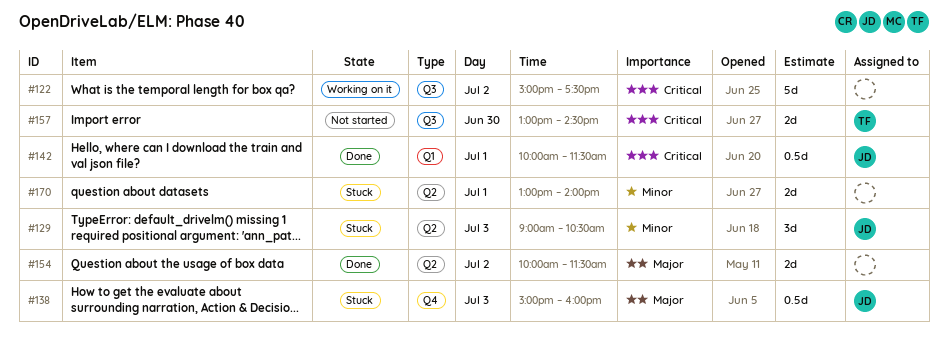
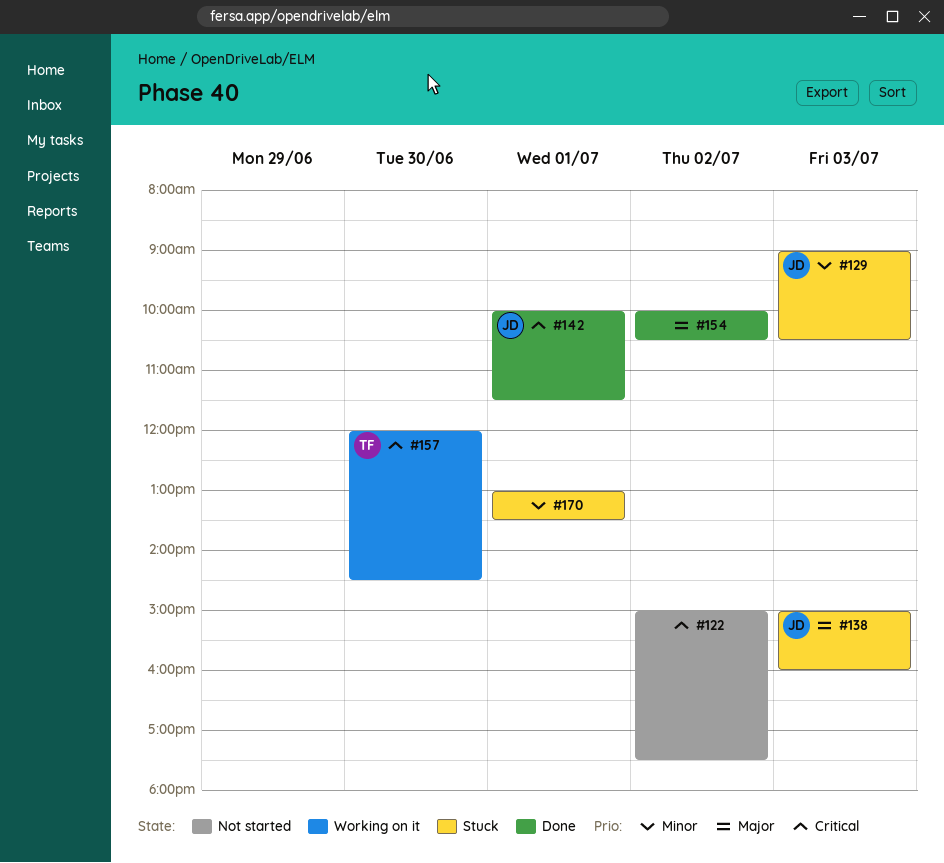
#122, status: Working on it -> Not started
#154, ends: 11:30 -> 10:30
#157, status: Not started -> Working on it
#157, begins: 13:00 -> 12:00
#170, ends: 14:00 -> 13:30

